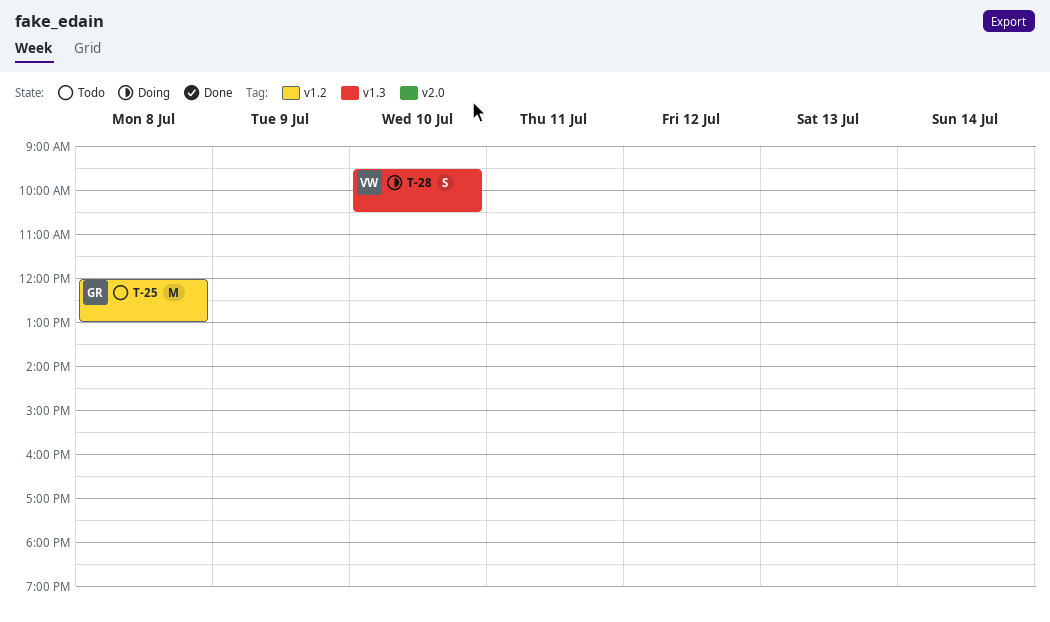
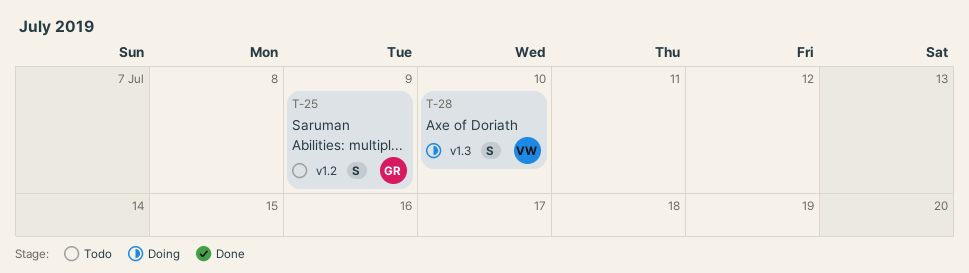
T-25, estimate: M -> S
T-25, day: Jul 8 -> Jul 9

